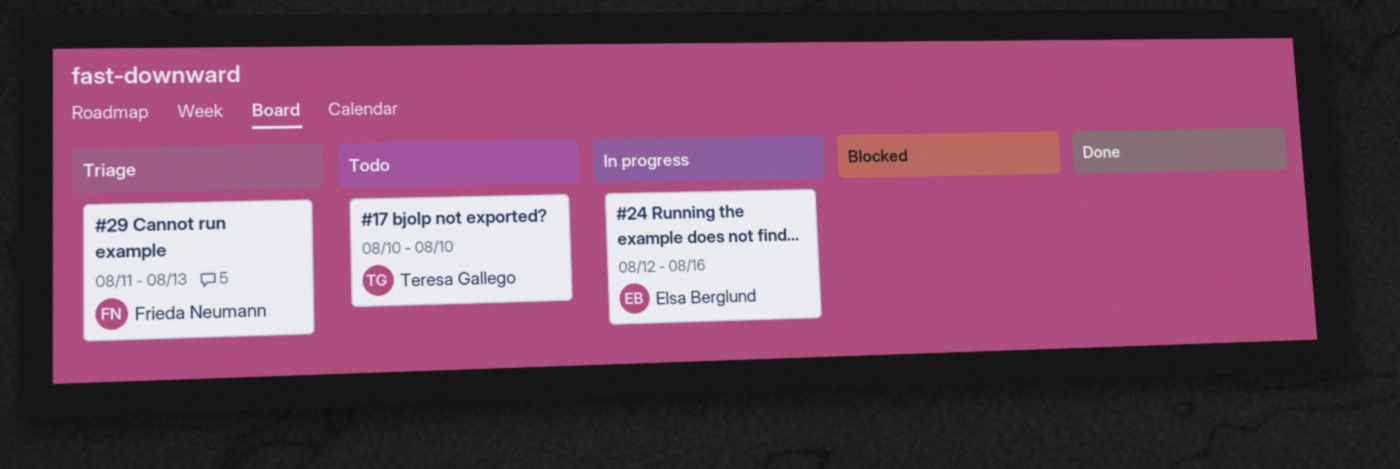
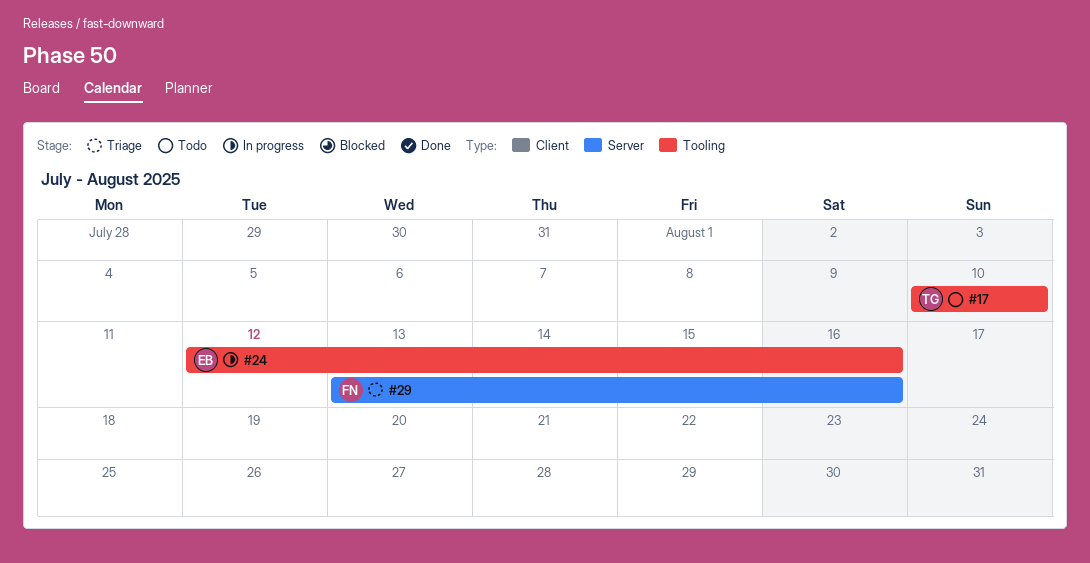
#29, start: Aug 11 -> Aug 13
#29, due: Aug 13 -> Aug 16

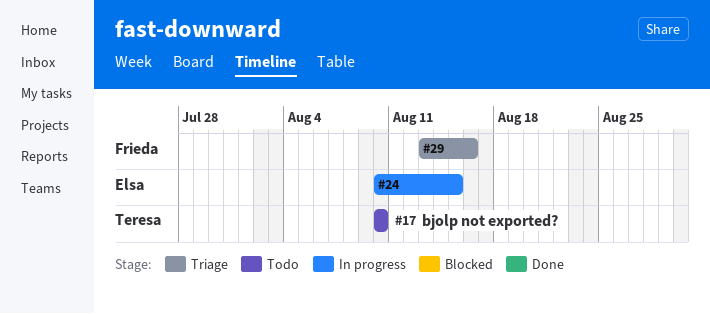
#24, start: Aug 12 -> Aug 10
#24, due: Aug 16 -> Aug 15

